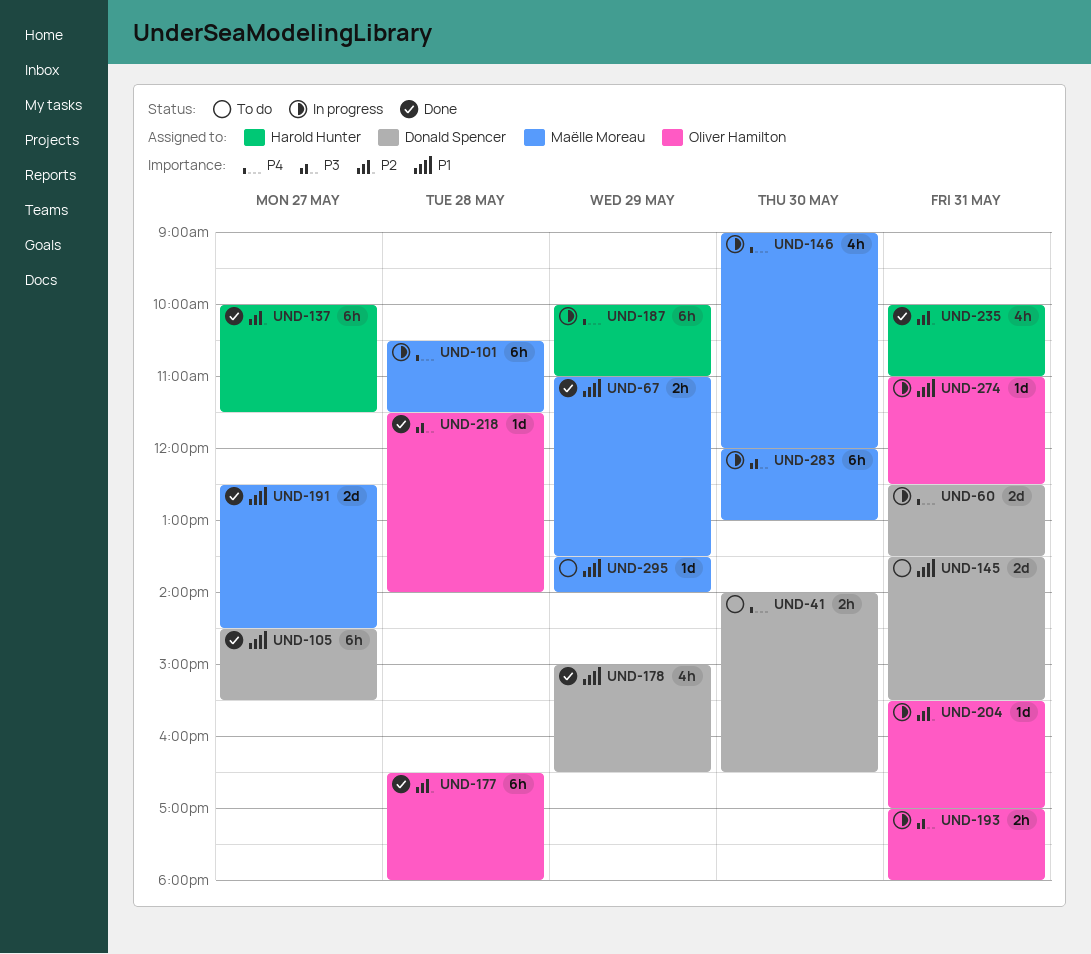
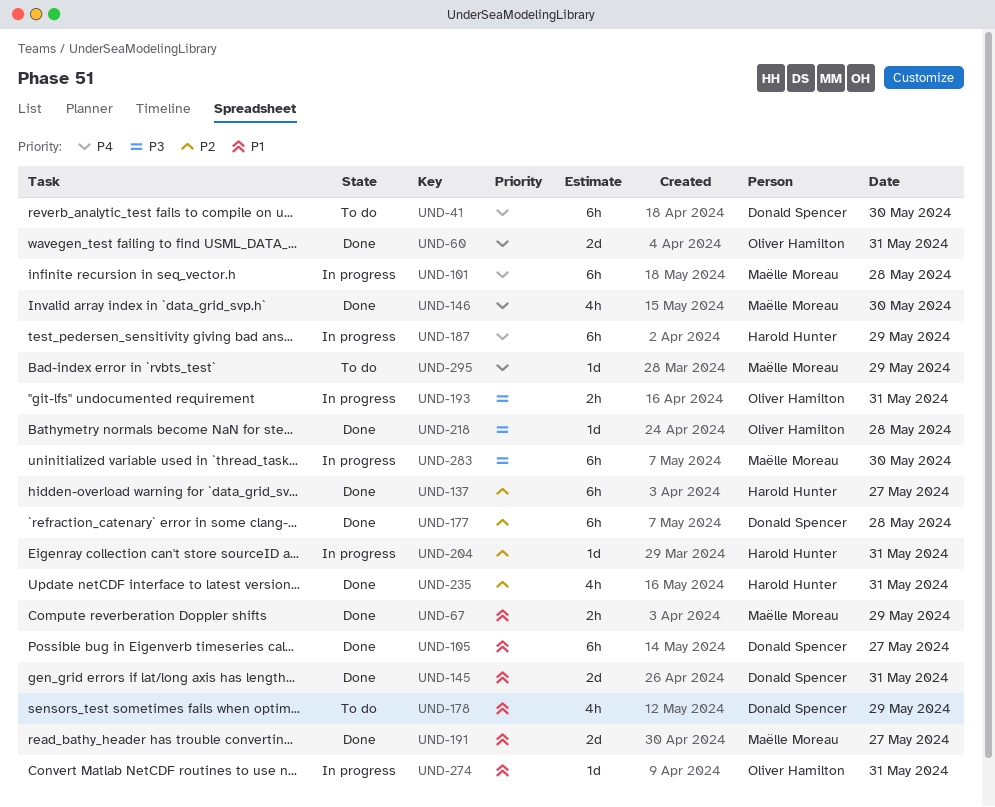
UND-41, estimate: 2h -> 6h
UND-60, status: In progress -> Done
UND-60, owner: Donald Spencer -> Oliver Hamilton
UND-145, status: To do -> Done
UND-146, status: In progress -> Done
UND-177, owner: Oliver Hamilton -> Donald Spencer
UND-178, status: Done -> To do
UND-204, owner: Oliver Hamilton -> Harold Hunter
UND-295, priority: P1 -> P4

